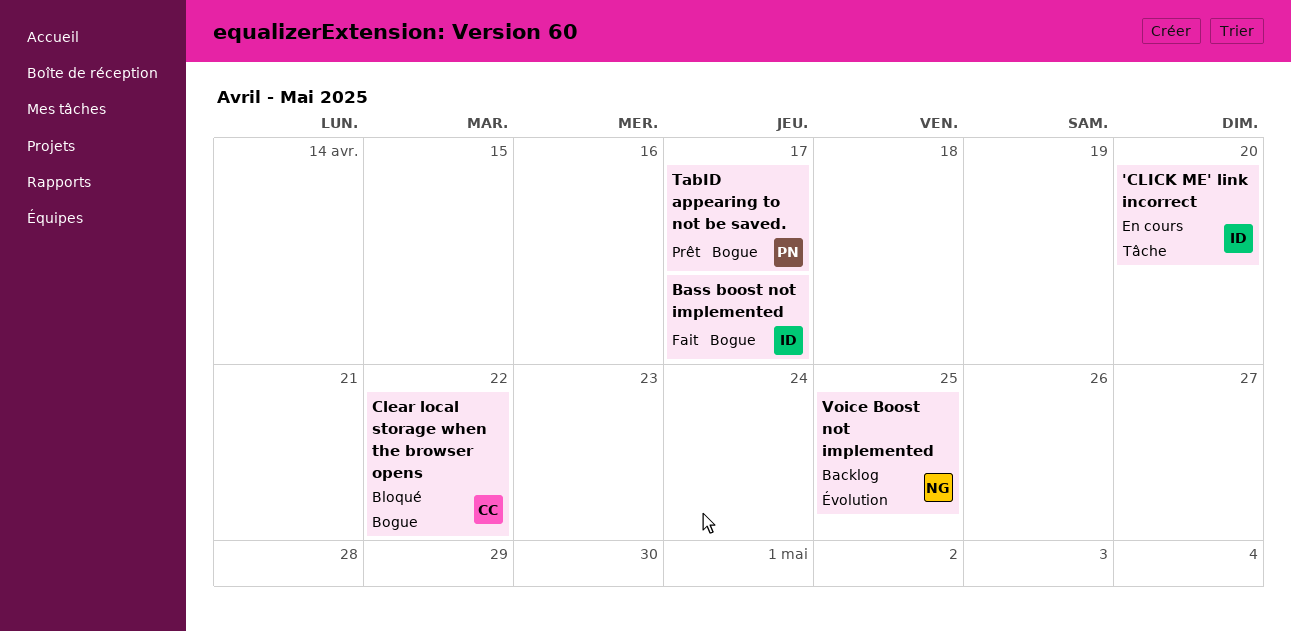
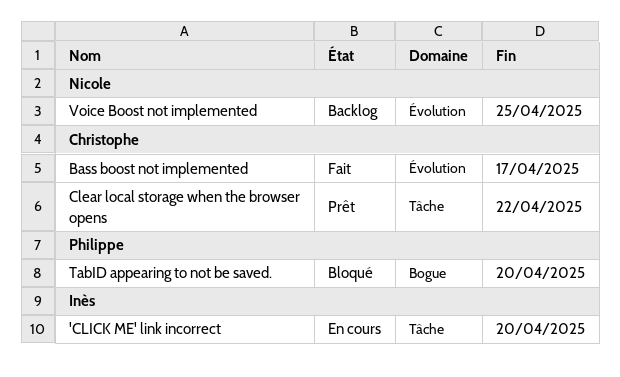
Bass boost not implemented, owner: Inès -> Christophe
Bass boost not implemented, label: Bogue -> Évolution
Clear local storage when the browser opens, status: Bloqué -> Prêt
Clear local storage when the browser opens, label: Bogue -> Tâche
TabID appearing to not be saved., status: Prêt -> Bloqué
TabID appearing to not be saved., due: Apr 17 -> Apr 20

